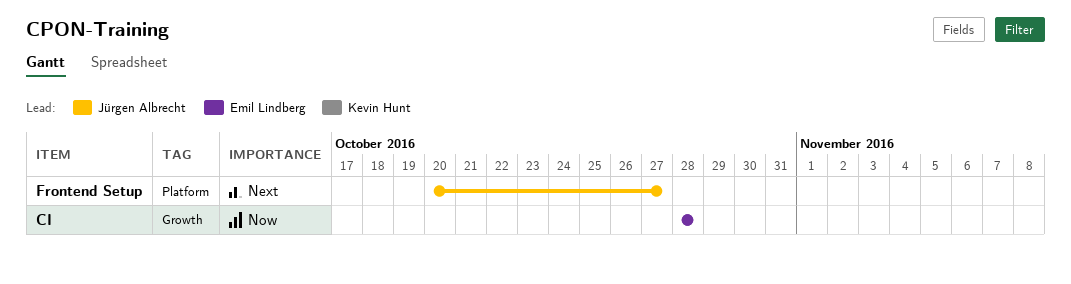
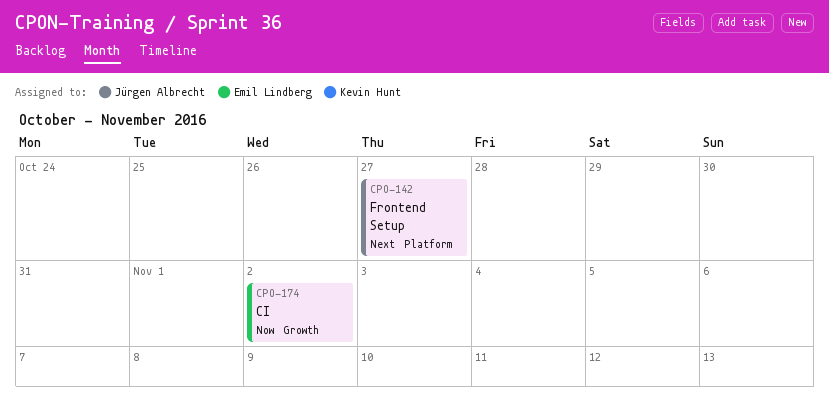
CI, due: Oct 28 -> Nov 2

